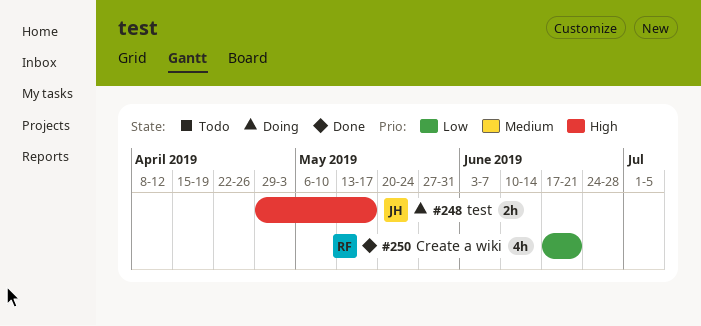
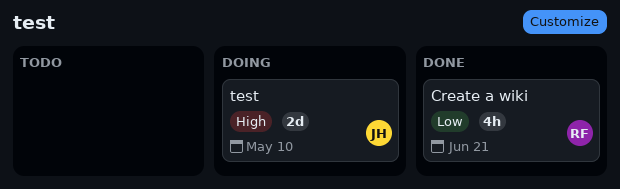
test, estimate: 2h -> 2d
test, due: May 17 -> May 10

